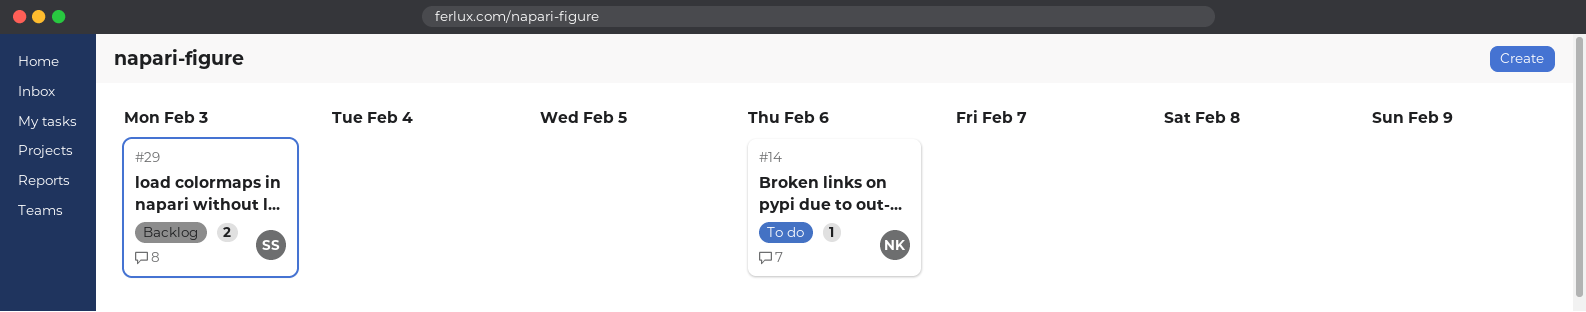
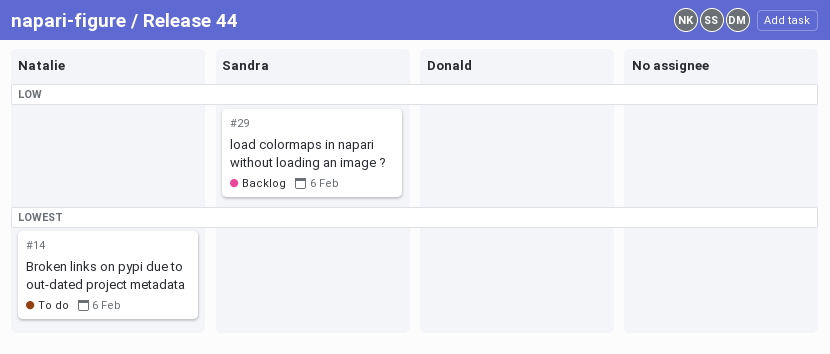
#29, due: Feb 3 -> Feb 6

